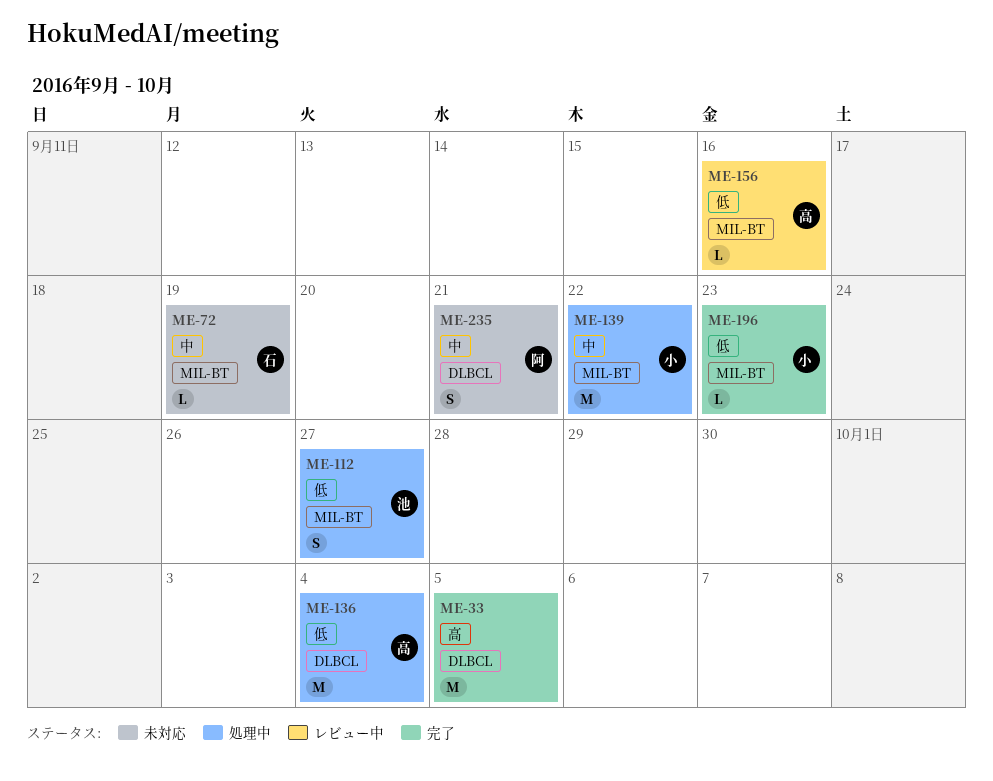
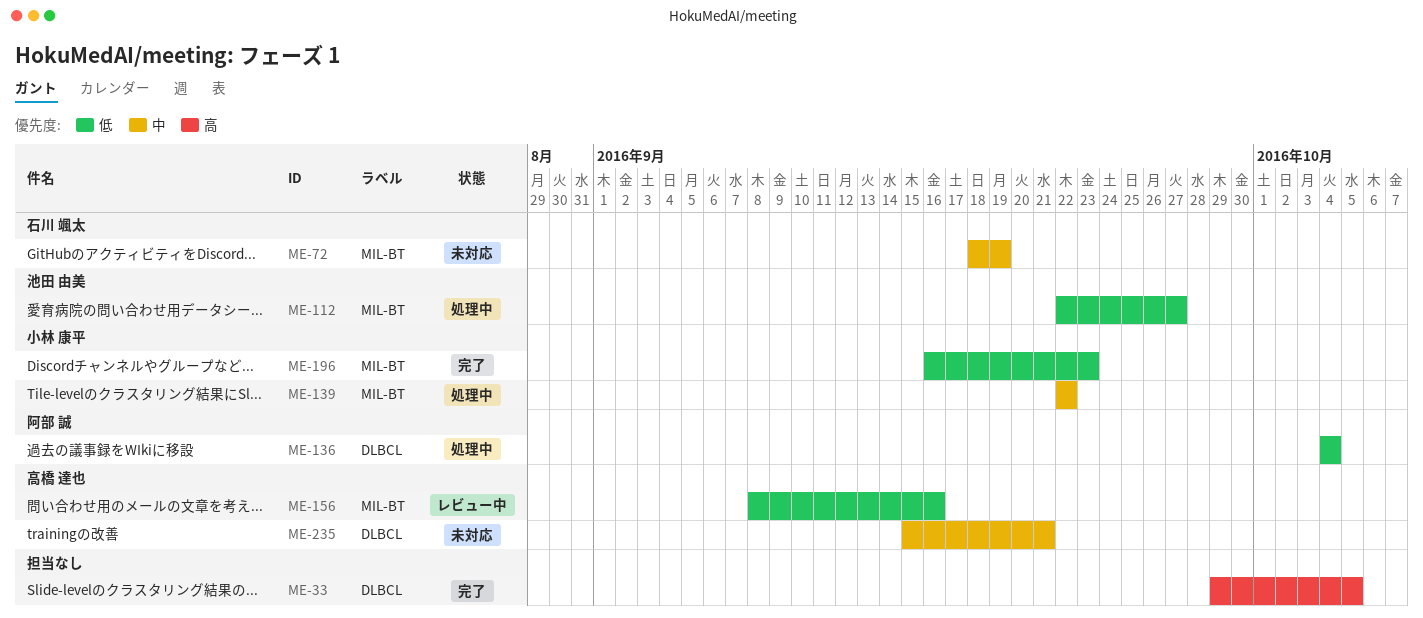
ME-136, owner: 高橋 達也 -> 阿部 誠
ME-235, owner: 阿部 誠 -> 高橋 達也

